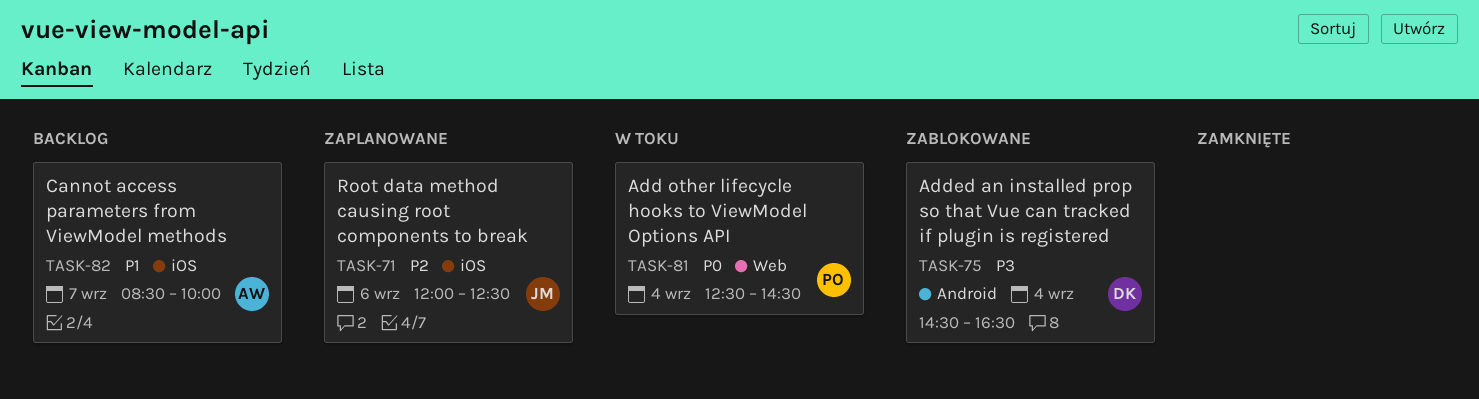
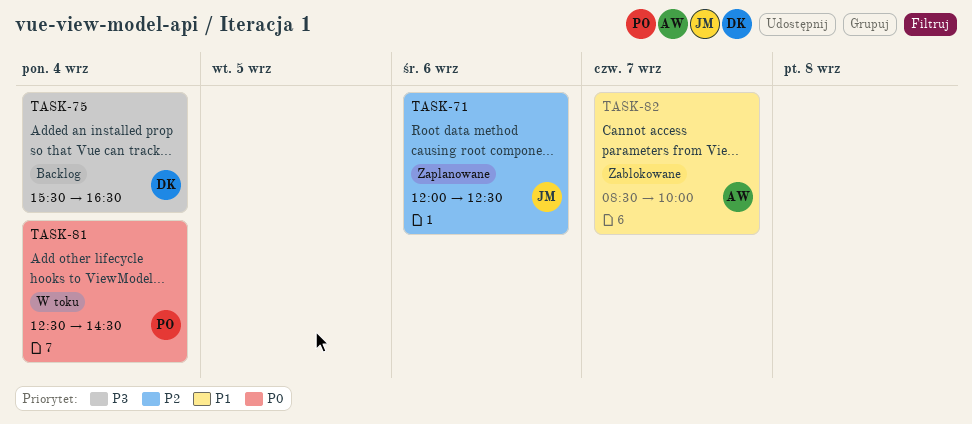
TASK-75, status: Zablokowane -> Backlog
TASK-75, begins: 14:30 -> 15:30
TASK-82, status: Backlog -> Zablokowane

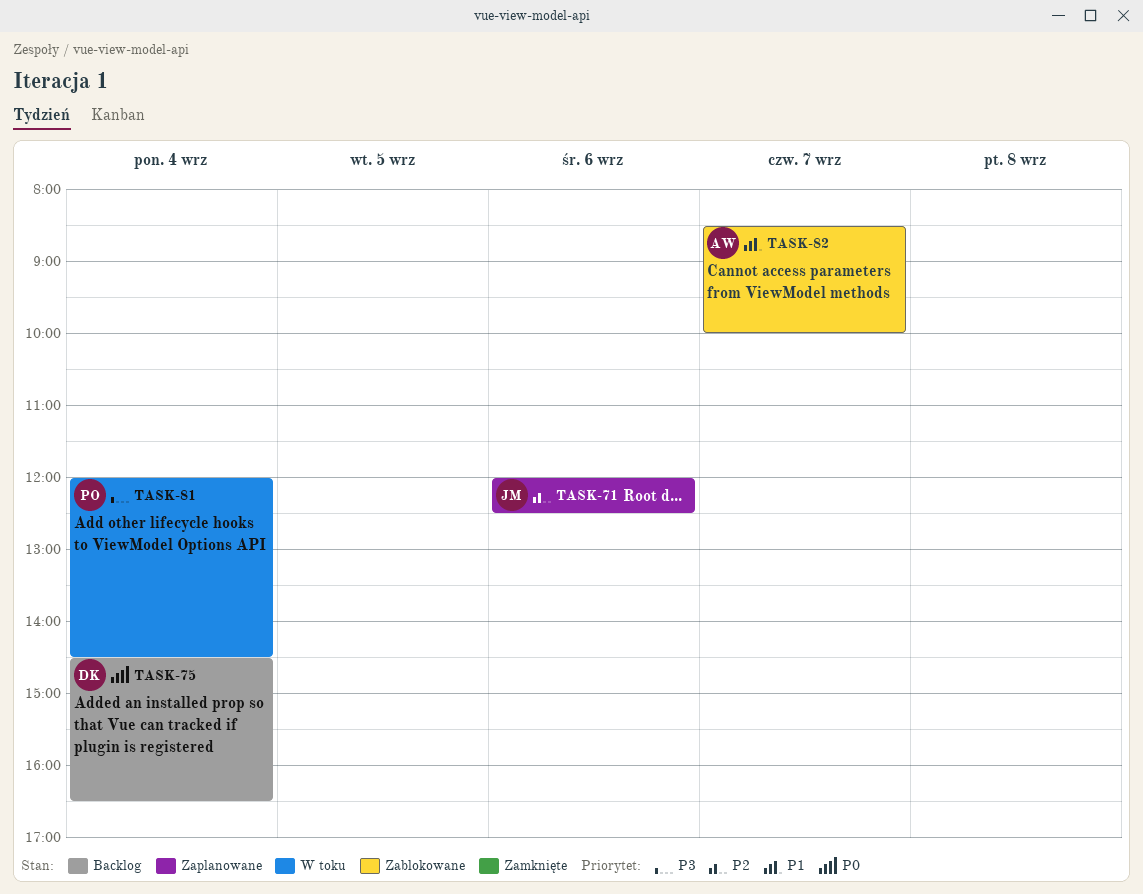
TASK-75, priority: P3 -> P0
TASK-75, begins: 15:30 -> 14:30
TASK-81, priority: P0 -> P3
TASK-81, begins: 12:30 -> 12:00

